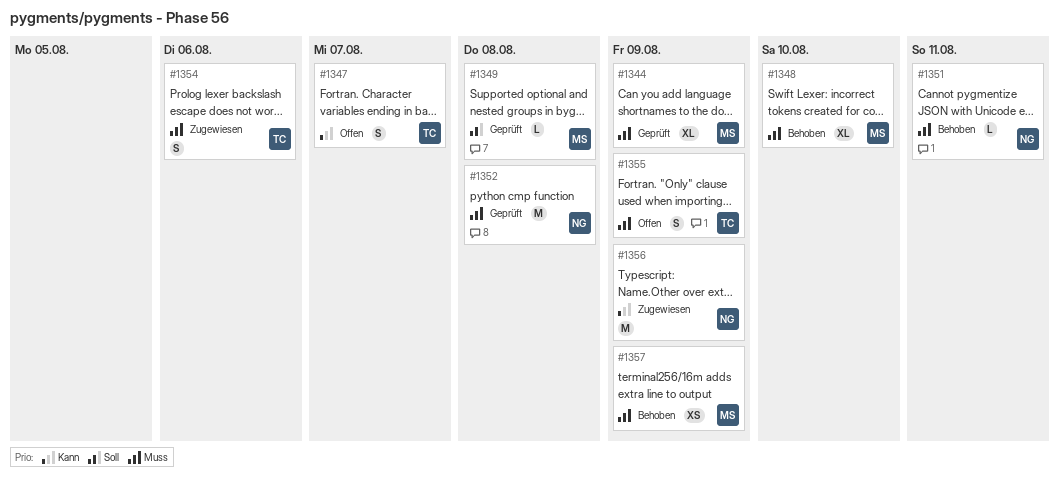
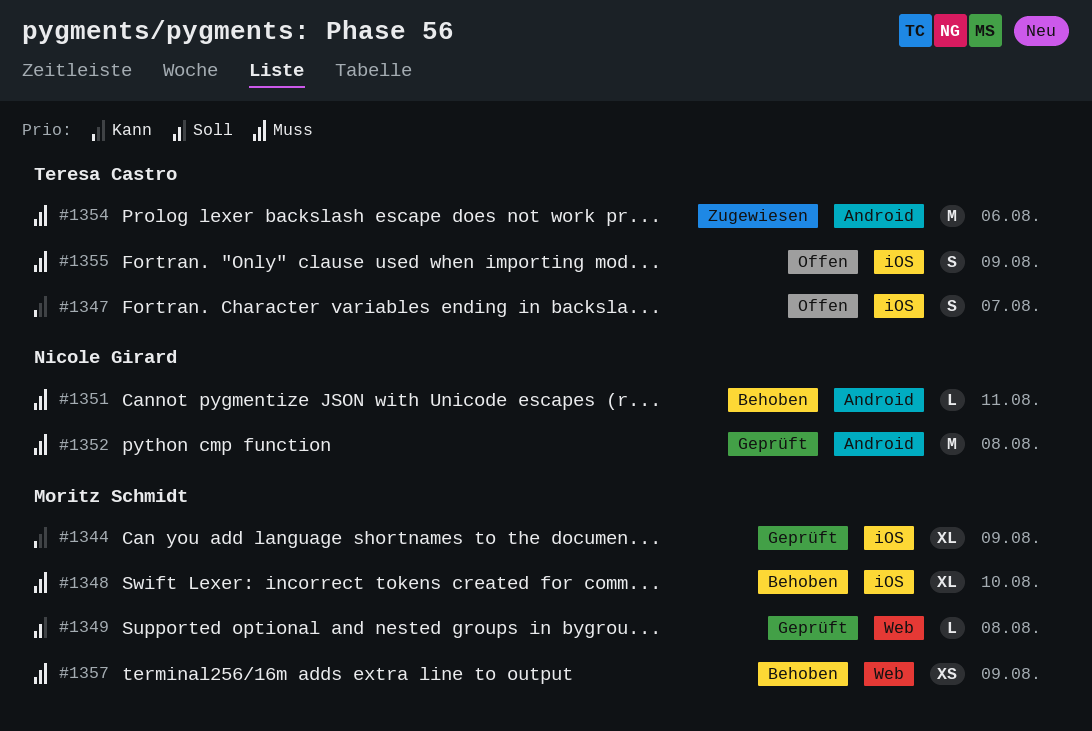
#1344, priority: Muss -> Kann
#1354, estimate: S -> M
#1356: present -> none

